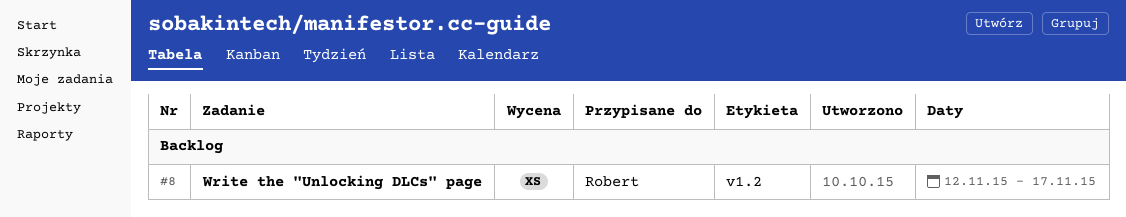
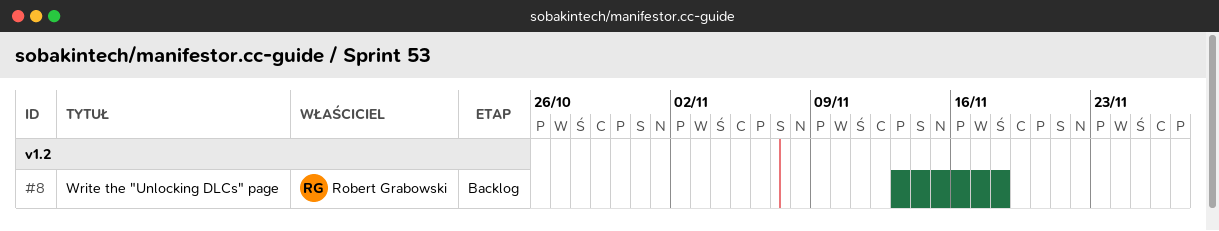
#8, start: Nov 12 -> Nov 13
#8, due: Nov 17 -> Nov 18

